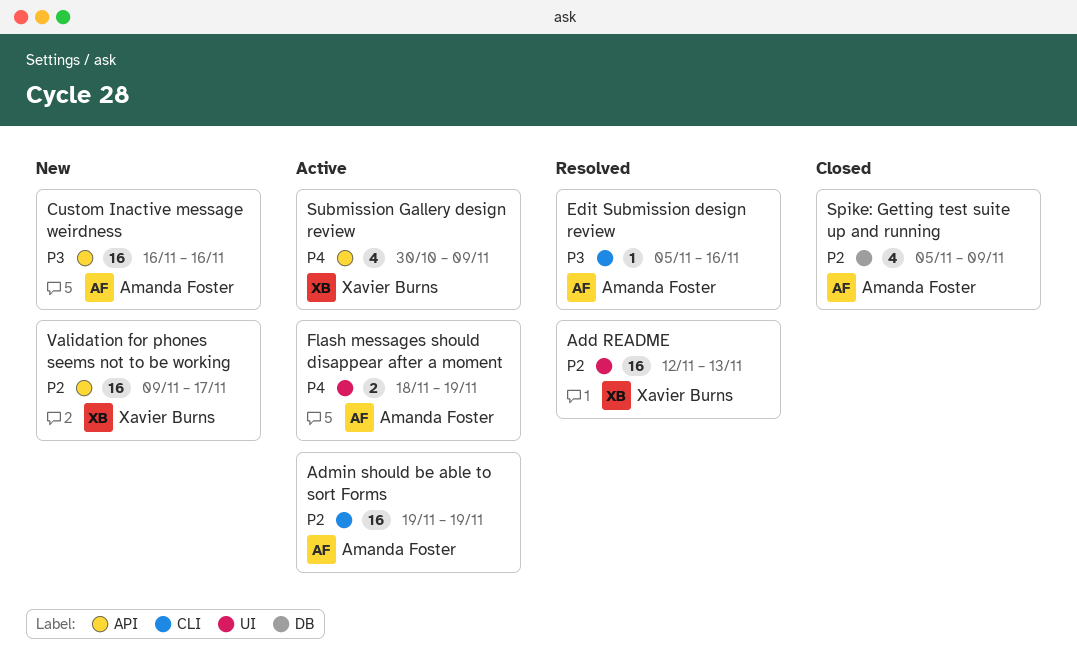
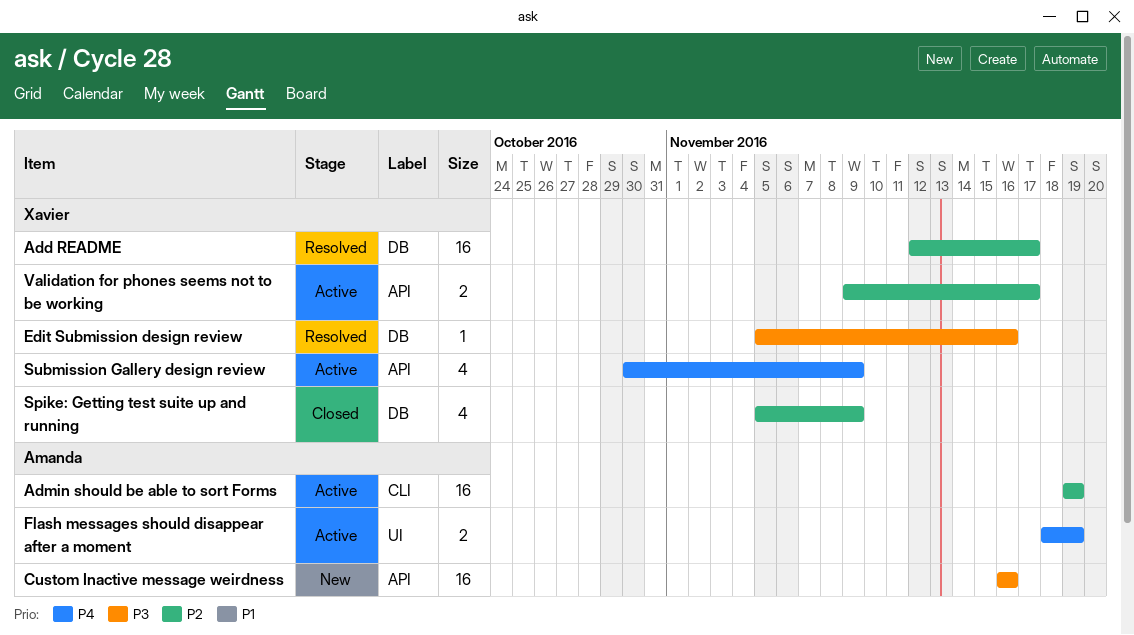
Add README, label: UI -> DB
Add README, due: Nov 13 -> Nov 17
Edit Submission design review, owner: Amanda Foster -> Xavier Burns
Edit Submission design review, label: CLI -> DB
Spike: Getting test suite up and running, owner: Amanda Foster -> Xavier Burns
Validation for phones seems not to be working, status: New -> Active
Validation for phones seems not to be working, estimate: 16 -> 2

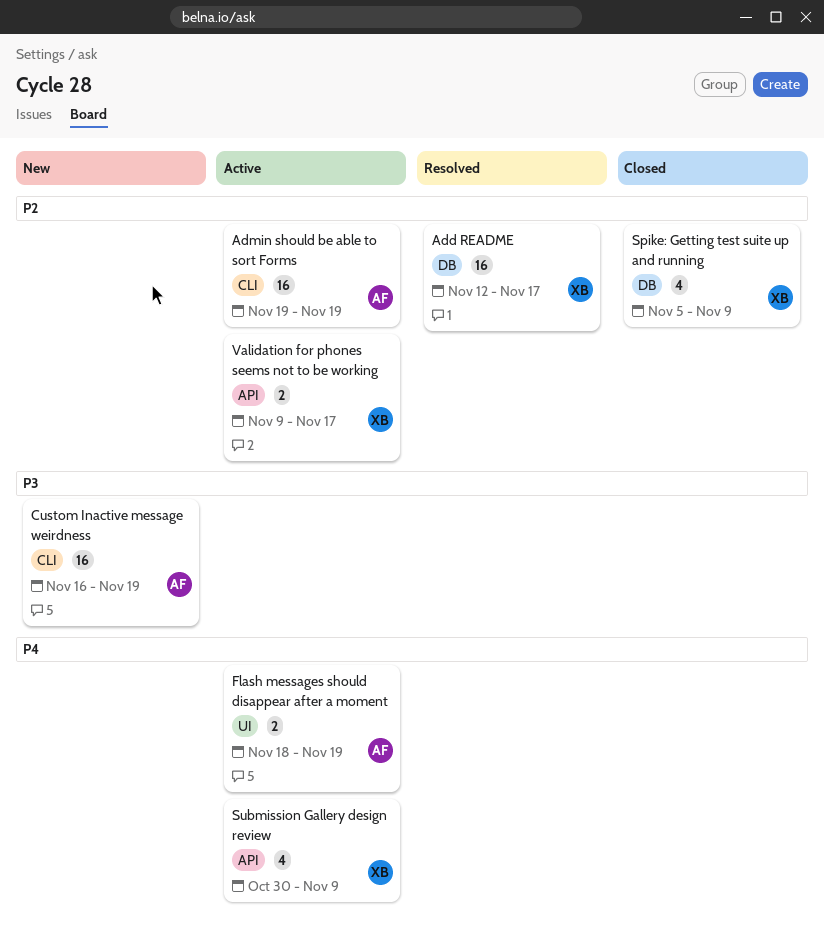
Custom Inactive message weirdness, label: API -> CLI
Custom Inactive message weirdness, due: Nov 16 -> Nov 19
Edit Submission design review: present -> none

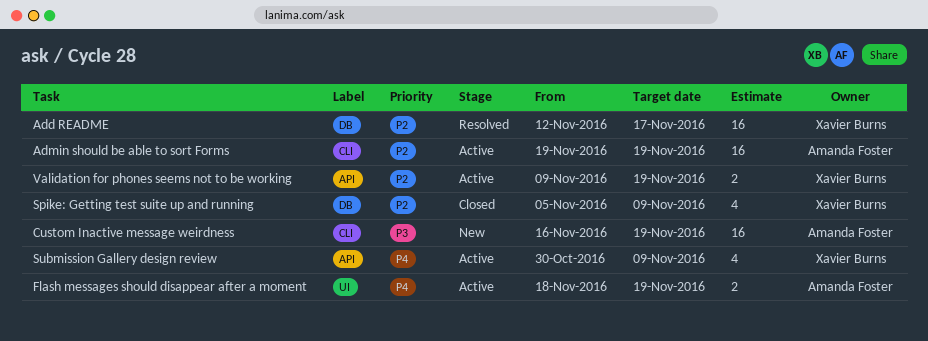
Validation for phones seems not to be working, due: Nov 17 -> Nov 19

